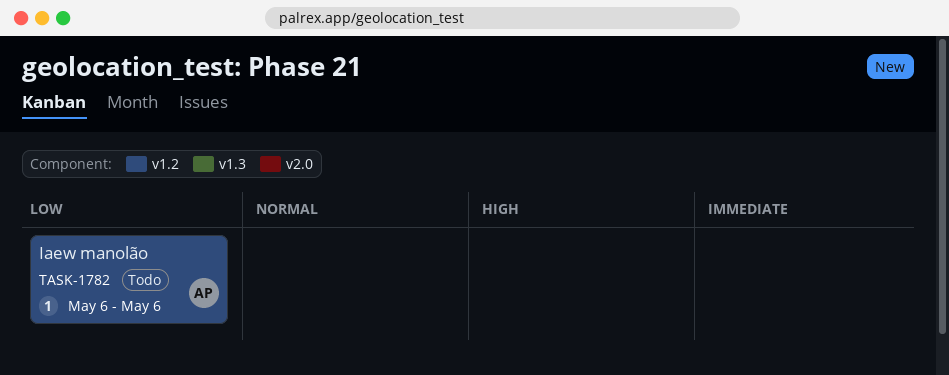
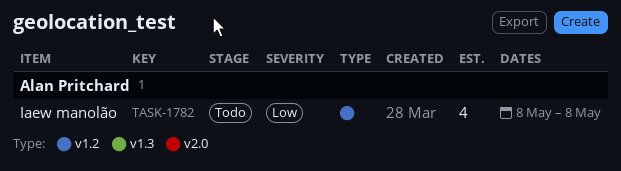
TASK-1782, estimate: 1 -> 4
TASK-1782, start: May 6 -> May 8
TASK-1782, due: May 6 -> May 8

